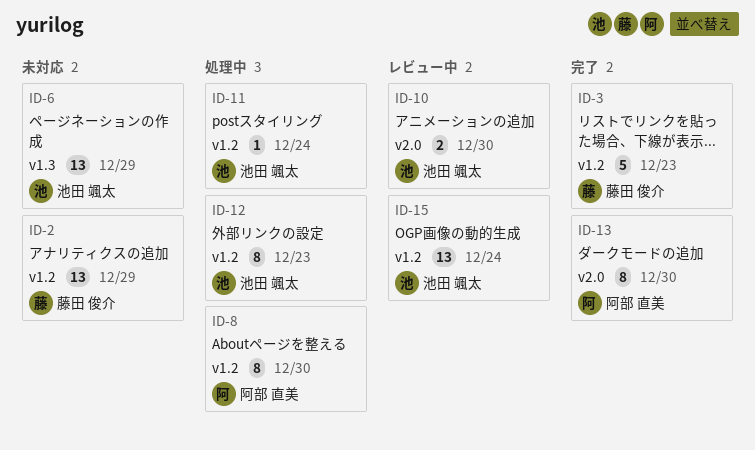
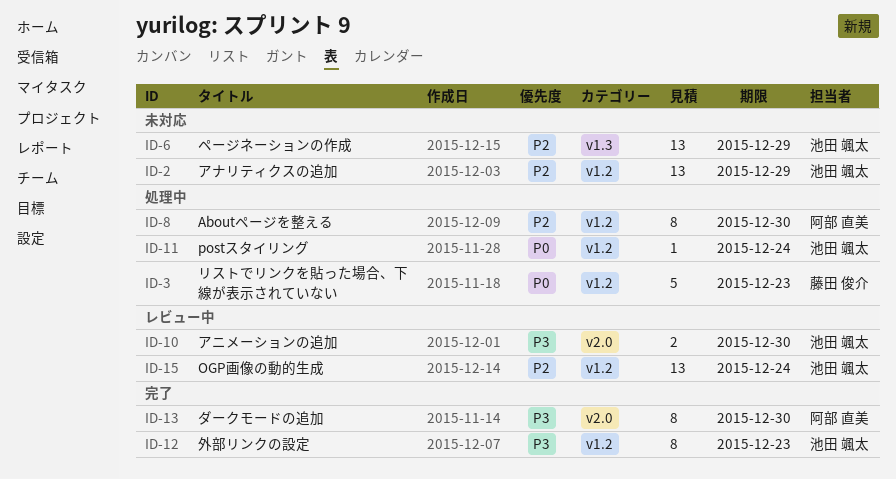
ID-2, owner: 藤田 俊介 -> 池田 颯太
ID-3, status: 完了 -> 処理中
ID-12, status: 処理中 -> 完了

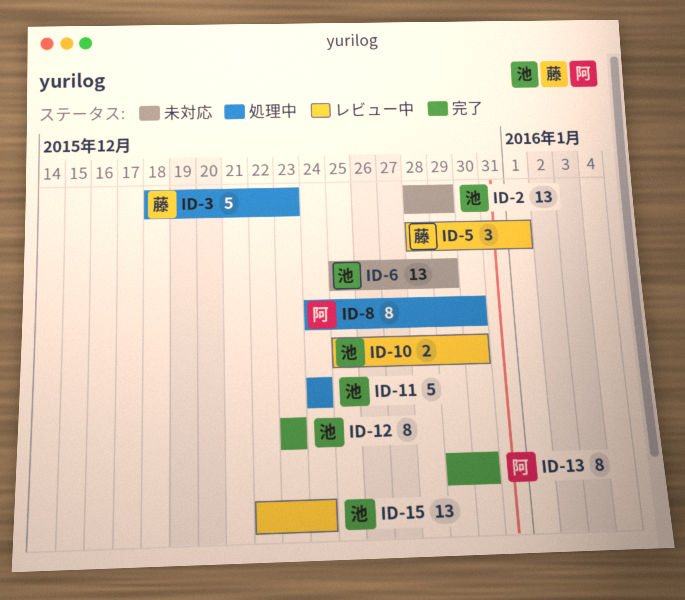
ID-5: none -> present
ID-11, estimate: 1 -> 5

